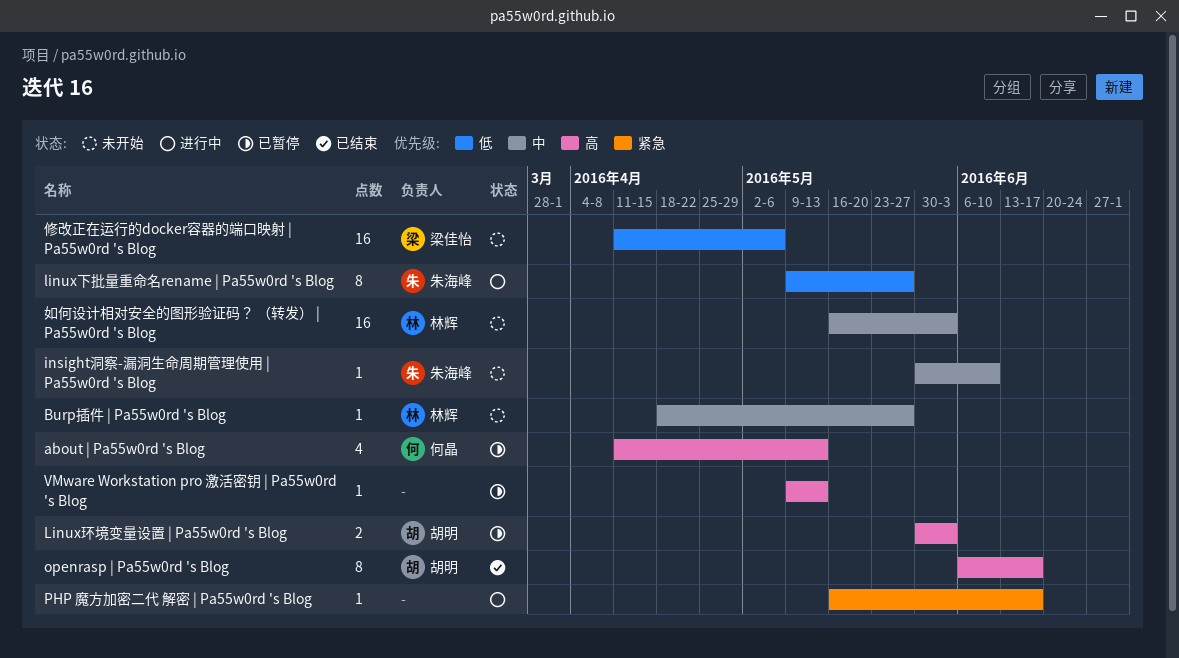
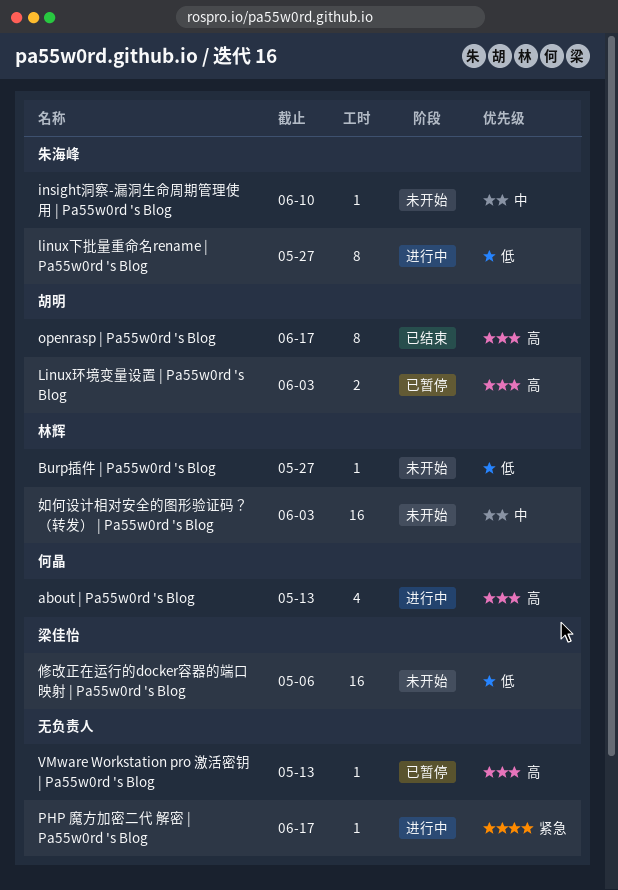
about | Pa55w0rd 's Blog, status: 已暂停 -> 进行中
Burp插件 | Pa55w0rd 's Blog, priority: 中 -> 低

